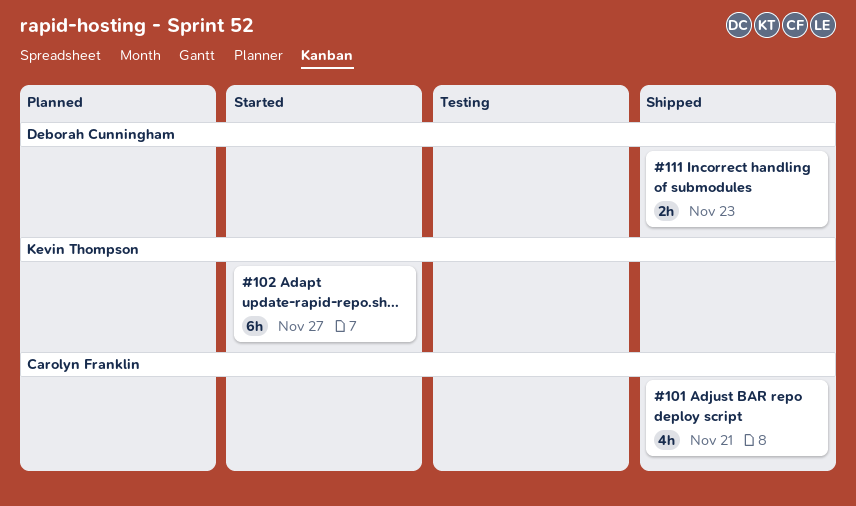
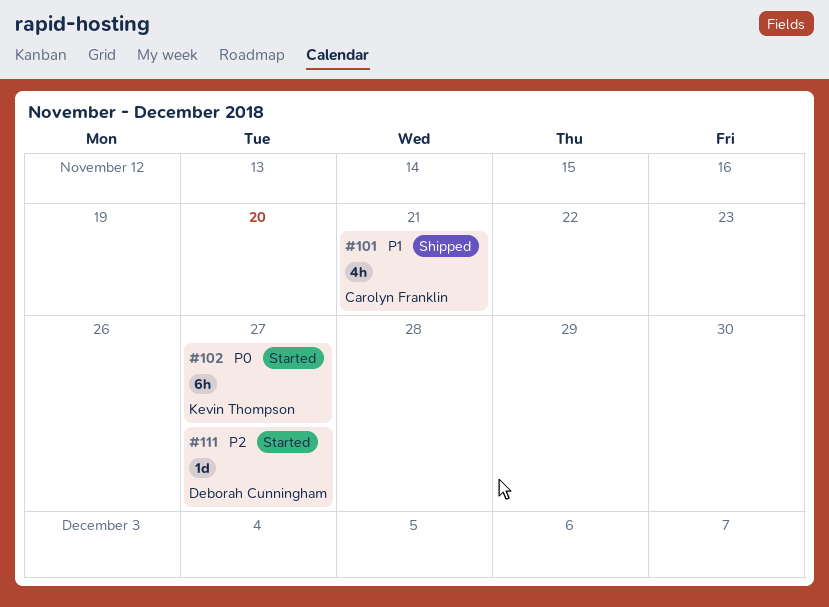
#111, status: Shipped -> Started
#111, estimate: 2h -> 1d
#111, due: Nov 23 -> Nov 27

